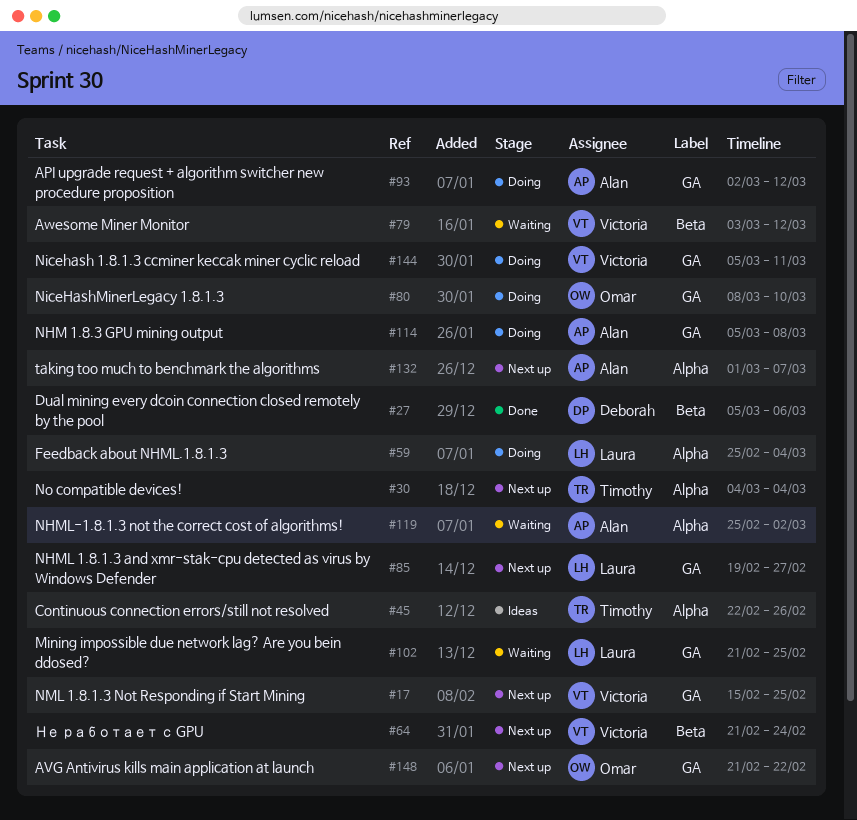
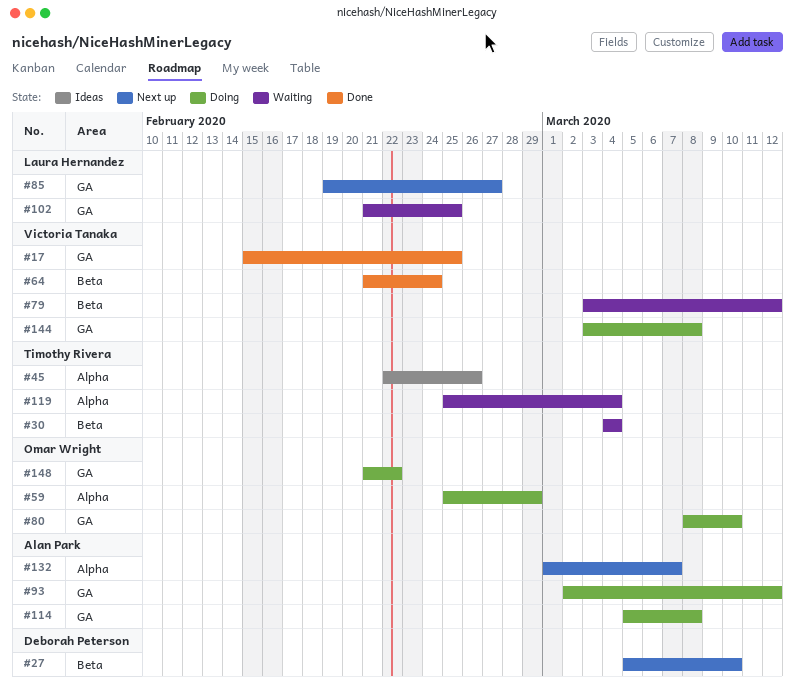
#17, status: Next up -> Done
#27, status: Done -> Next up
#27, due: Mar 6 -> Mar 10
#30, status: Next up -> Waiting
#30, label: Alpha -> Beta
#59, owner: Laura Hernandez -> Omar Wright
#59, due: Mar 4 -> Feb 29
#64, status: Next up -> Done
#119, owner: Alan Park -> Timothy Rivera
#119, due: Mar 2 -> Mar 4
#144, start: Mar 5 -> Mar 3
#144, due: Mar 11 -> Mar 8
#148, status: Next up -> Doing

